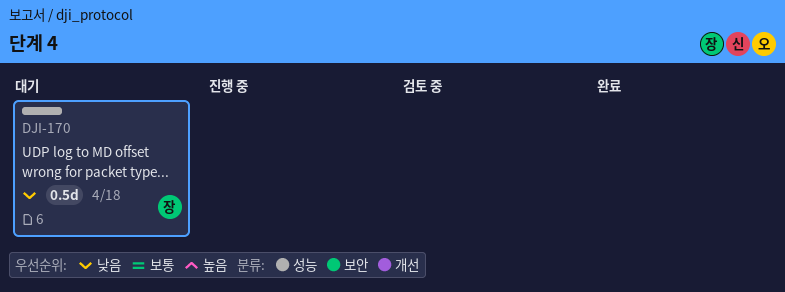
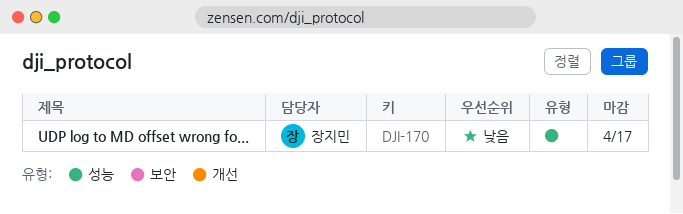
DJI-170, due: Apr 18 -> Apr 17

